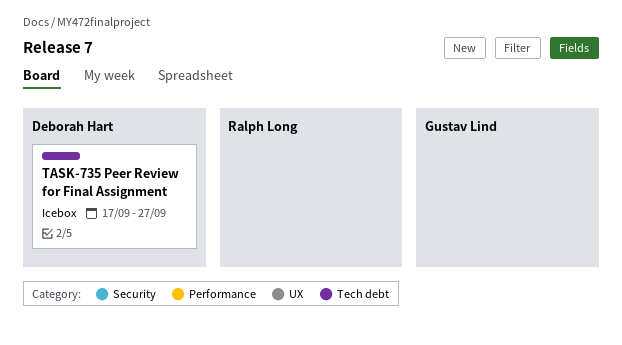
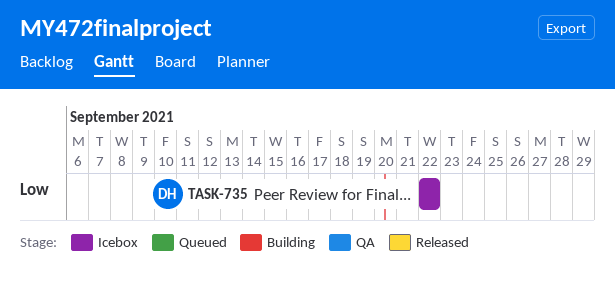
TASK-735, start: Sep 17 -> Sep 22
TASK-735, due: Sep 27 -> Sep 22

